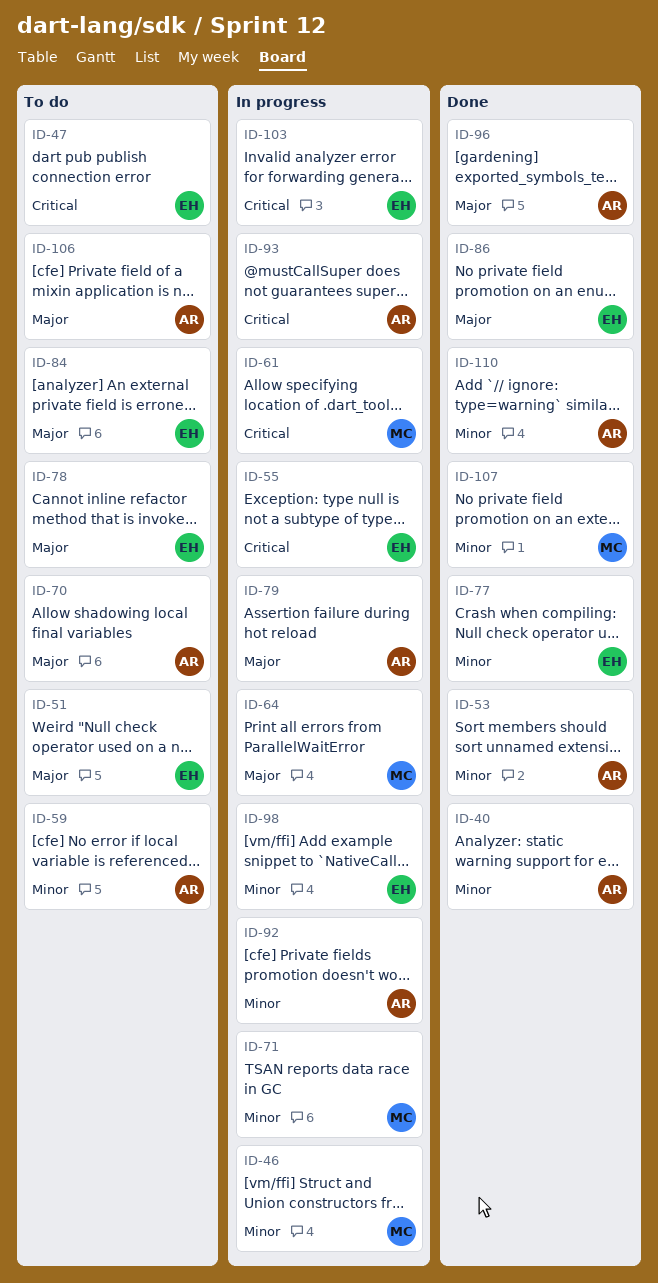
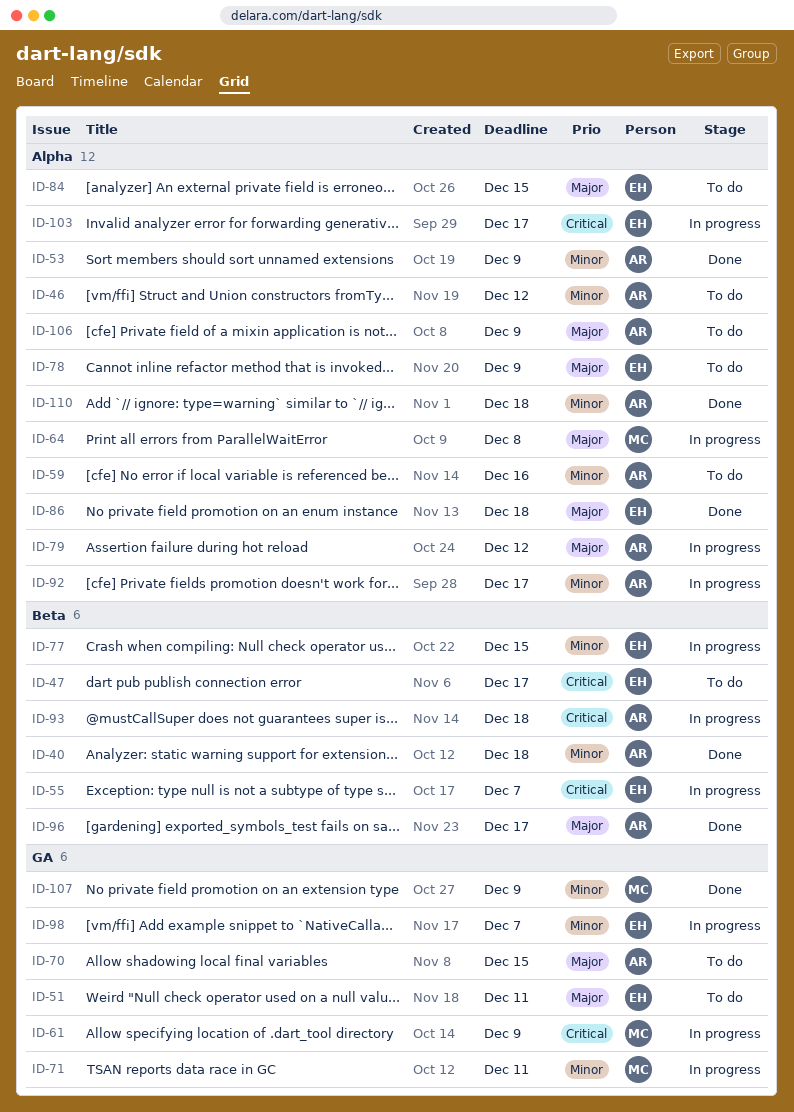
ID-46, status: In progress -> To do
ID-46, owner: MC -> AR
ID-77, status: Done -> In progress

